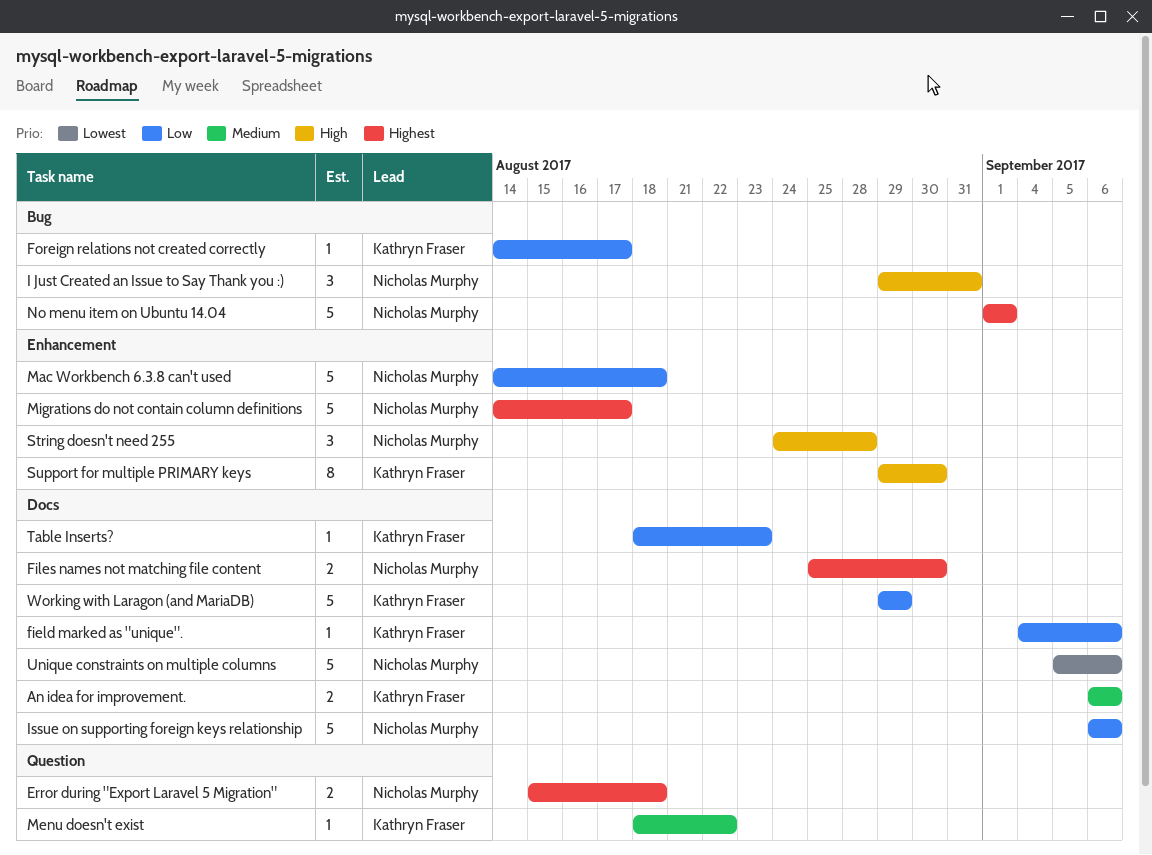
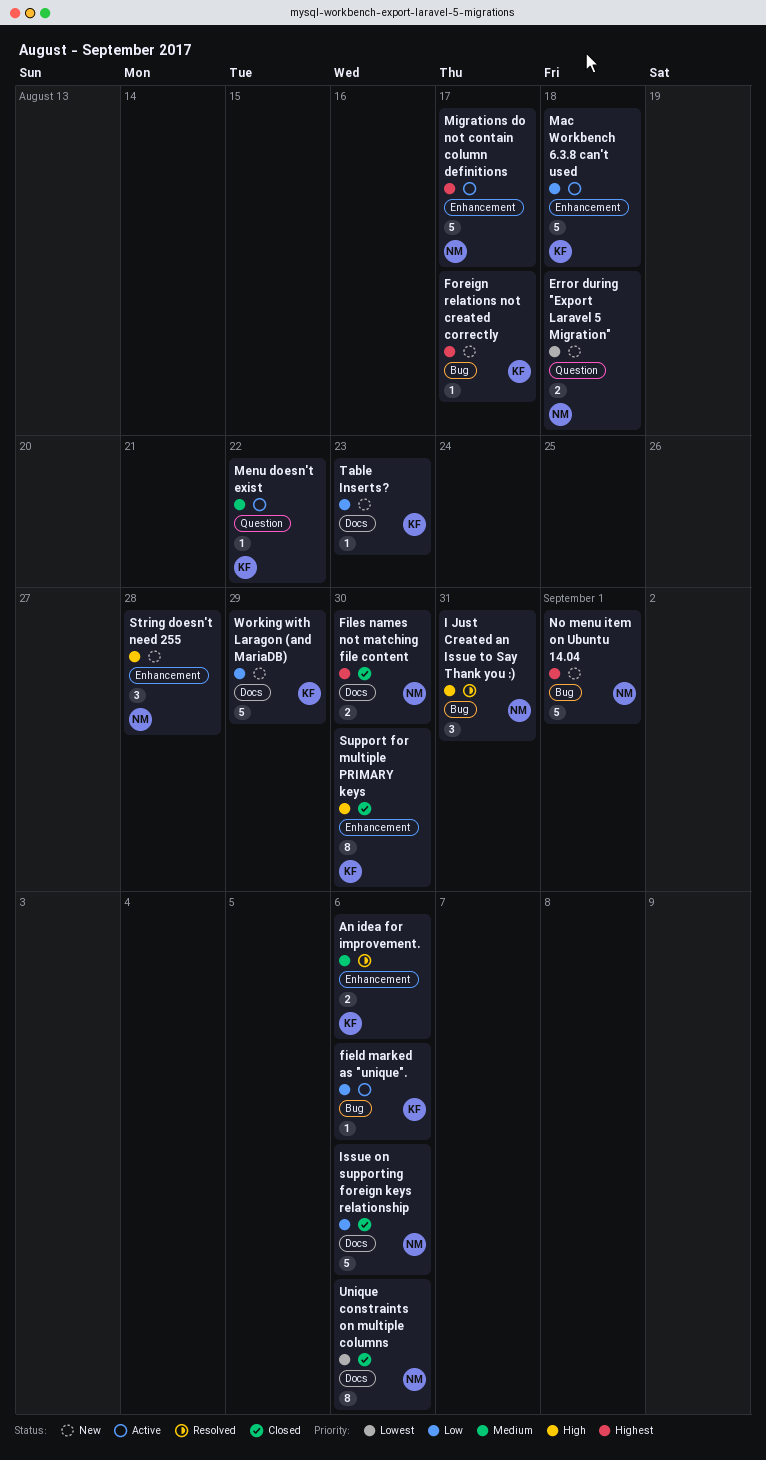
An idea for improvement., label: Docs -> Enhancement
Error during "Export Laravel 5 Migration", priority: Highest -> Lowest
field marked as "unique"., label: Docs -> Bug
Foreign relations not created correctly, priority: Low -> Highest
Mac Workbench 6.3.8 can't used, owner: Nicholas Murphy -> Kathryn Fraser
Unique constraints on multiple columns, estimate: 5 -> 8

